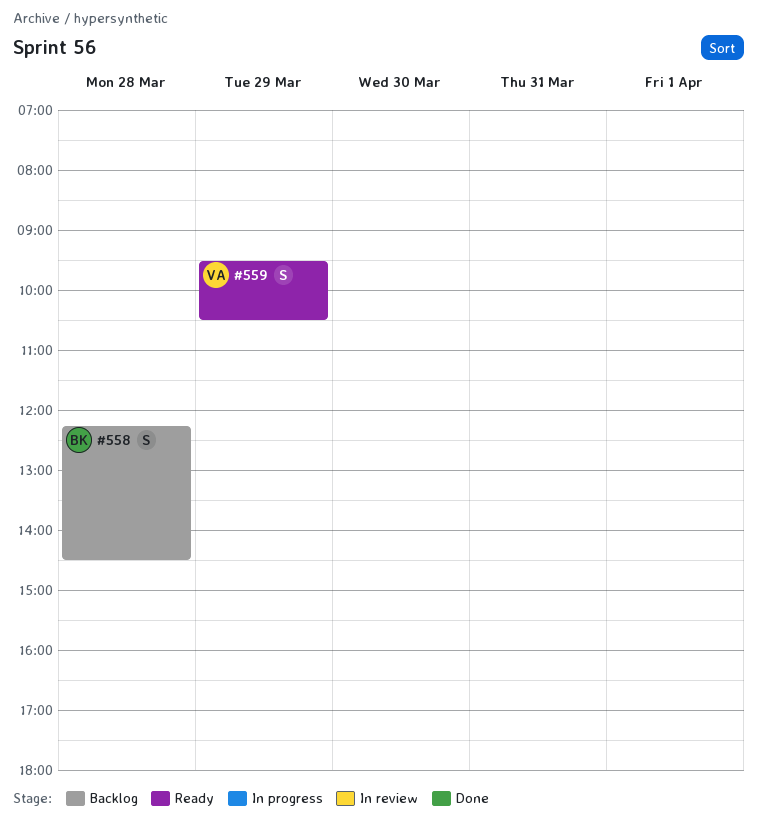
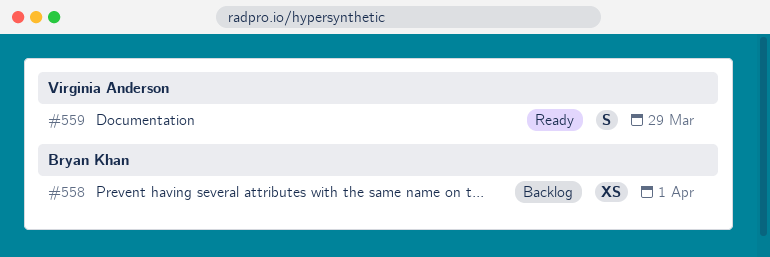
#558, estimate: S -> XS
#558, day: Mar 28 -> Apr 1

